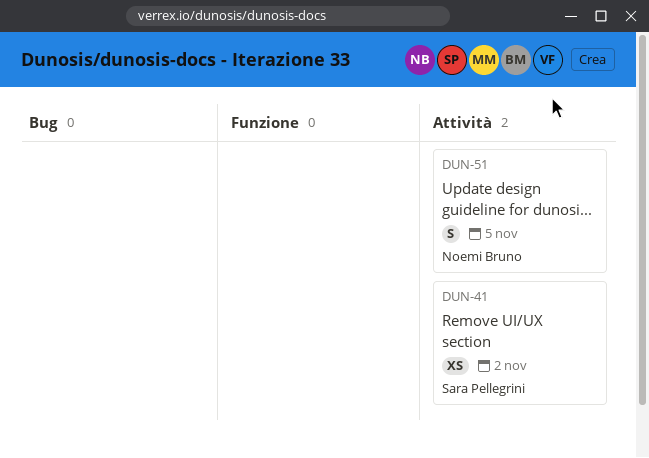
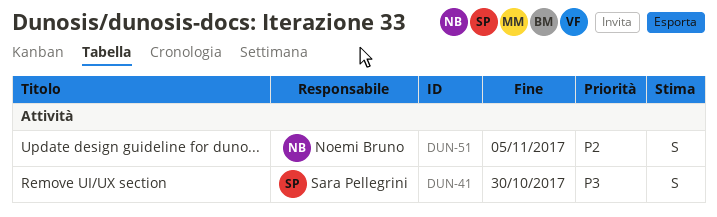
DUN-41, estimate: XS -> S
DUN-41, due: Nov 2 -> Oct 30

